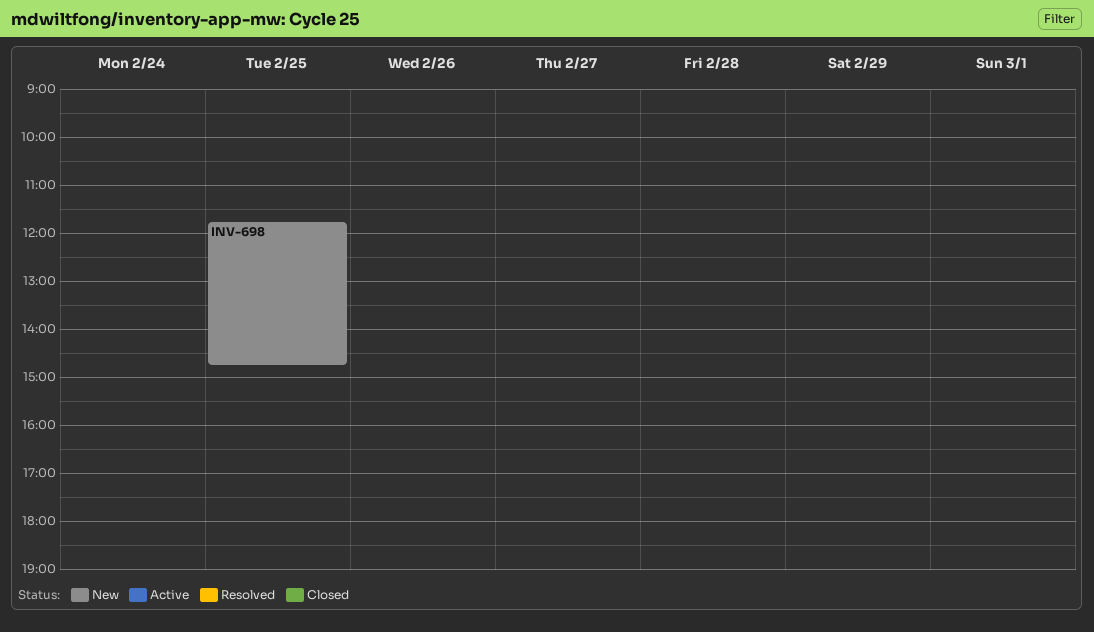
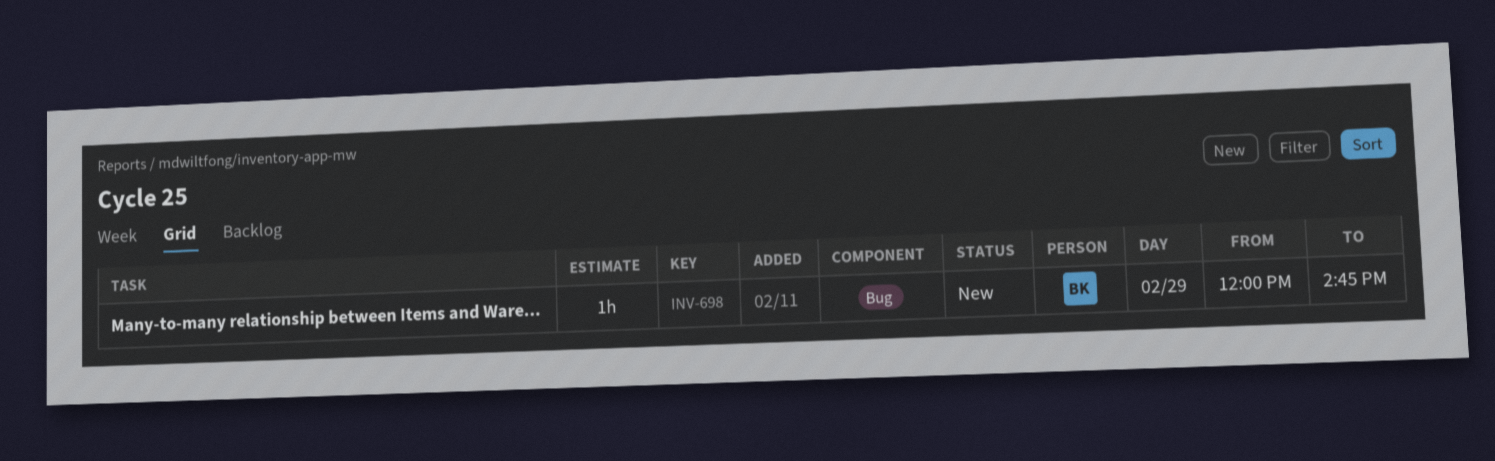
INV-698, day: Feb 25 -> Feb 29
INV-698, begins: 11:45 -> 12:00

